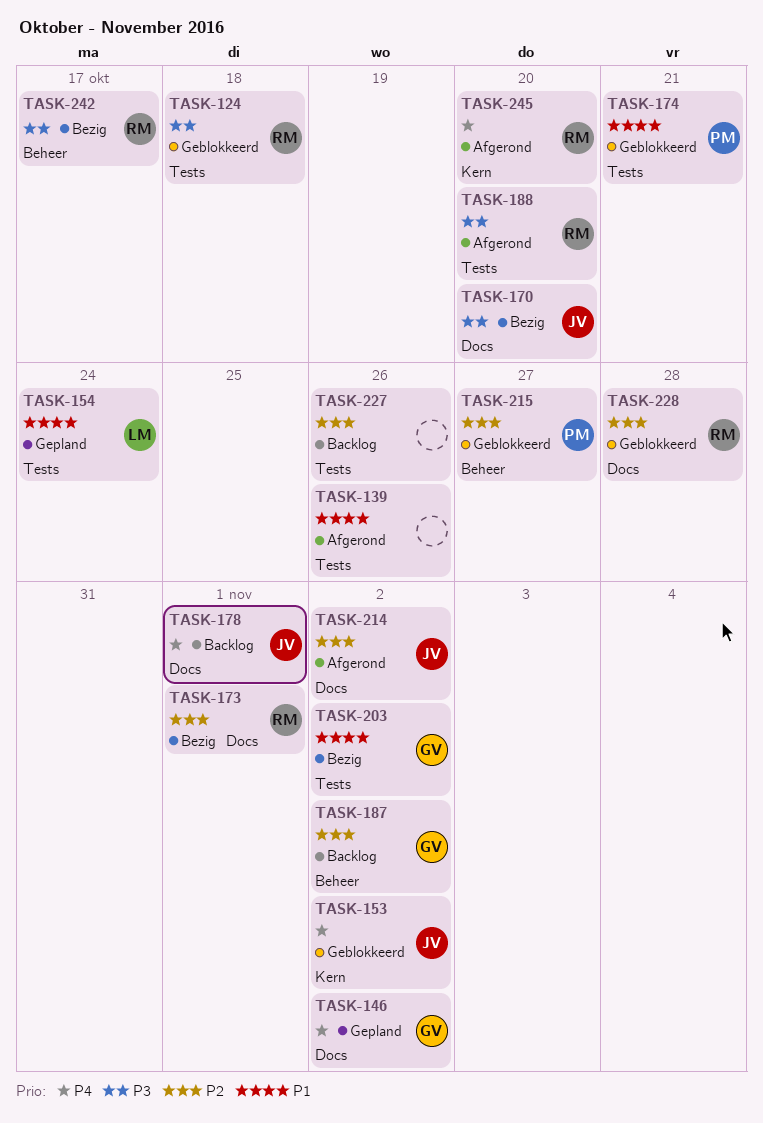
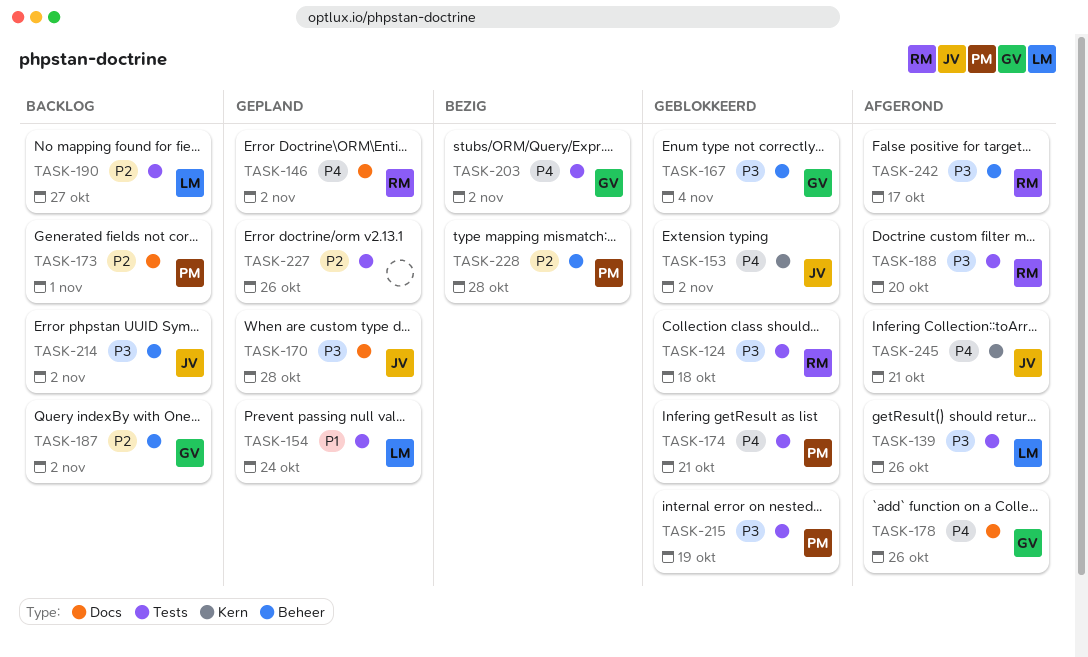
TASK-139, owner: none -> LM
TASK-139, priority: P1 -> P3
TASK-146, owner: GV -> RM
TASK-167: none -> present
TASK-170, status: Bezig -> Gepland
TASK-170, due: Oct 20 -> Oct 28
TASK-173, status: Bezig -> Backlog
TASK-173, owner: RM -> PM
TASK-174, priority: P1 -> P4
TASK-178, status: Backlog -> Afgerond
TASK-178, owner: JV -> GV
TASK-178, due: Nov 1 -> Oct 26
TASK-190: none -> present
TASK-203, priority: P1 -> P4
TASK-214, status: Afgerond -> Backlog
TASK-214, priority: P2 -> P3
TASK-214, label: Docs -> Beheer
TASK-215, priority: P2 -> P3
TASK-215, label: Beheer -> Tests
TASK-215, due: Oct 27 -> Oct 19
TASK-227, status: Backlog -> Gepland
TASK-228, status: Geblokkeerd -> Bezig
TASK-228, owner: RM -> PM
TASK-228, label: Docs -> Beheer
TASK-242, status: Bezig -> Afgerond
TASK-245, owner: RM -> JV
TASK-245, due: Oct 20 -> Oct 21

